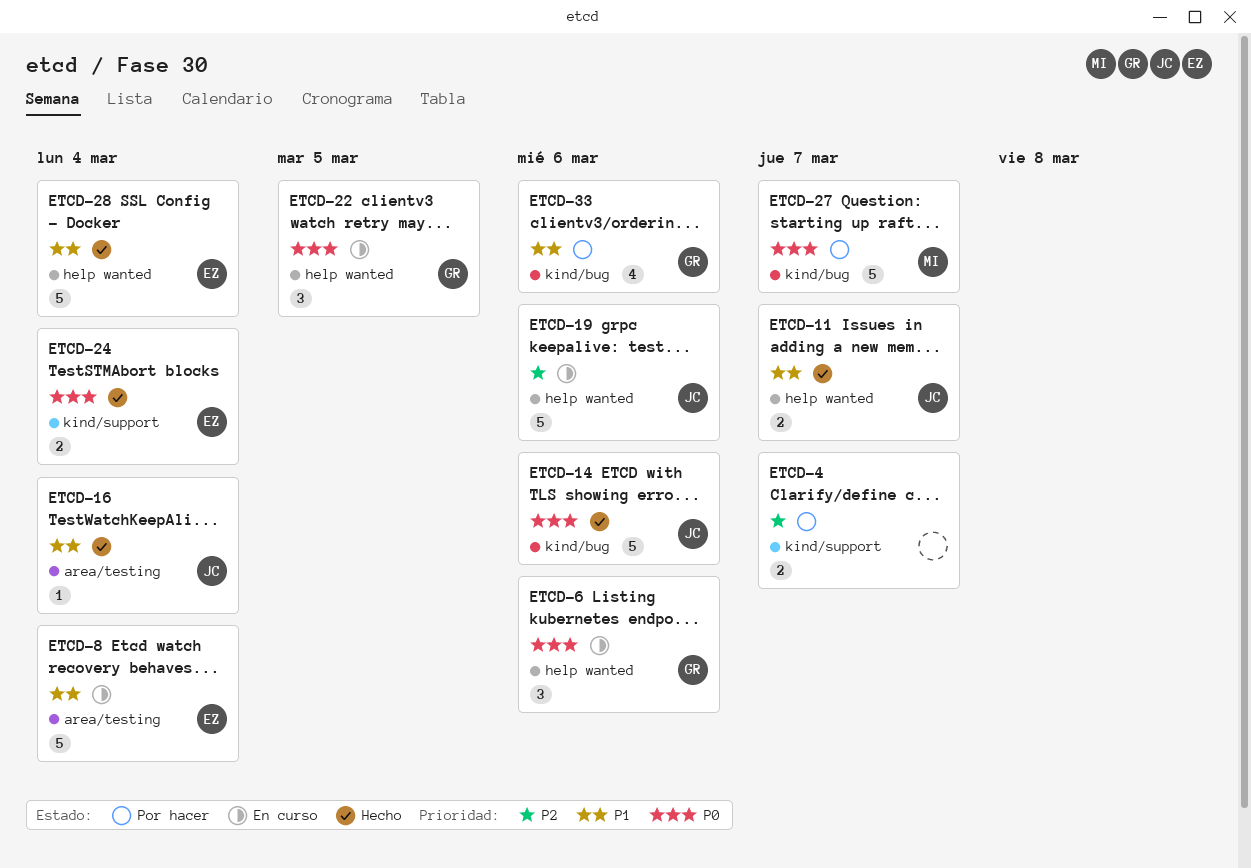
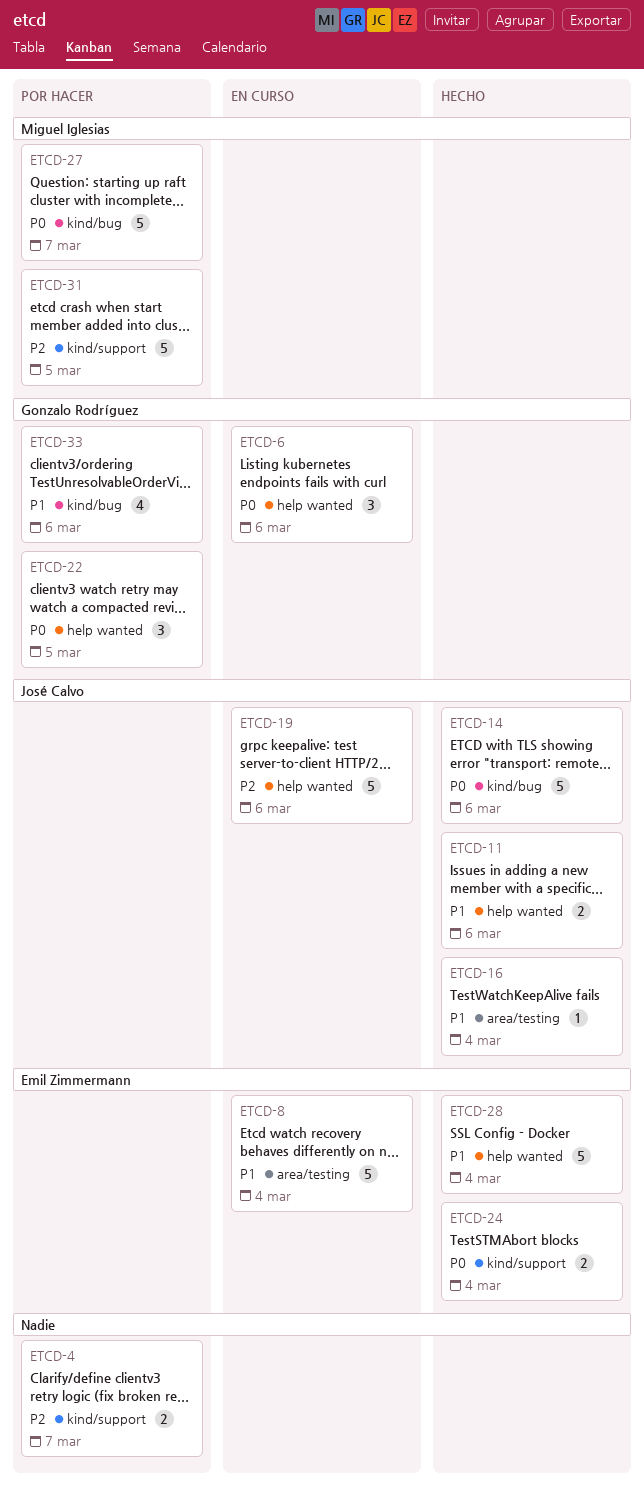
ETCD-11, due: Mar 7 -> Mar 6
ETCD-22, status: En curso -> Por hacer
ETCD-31: none -> present

